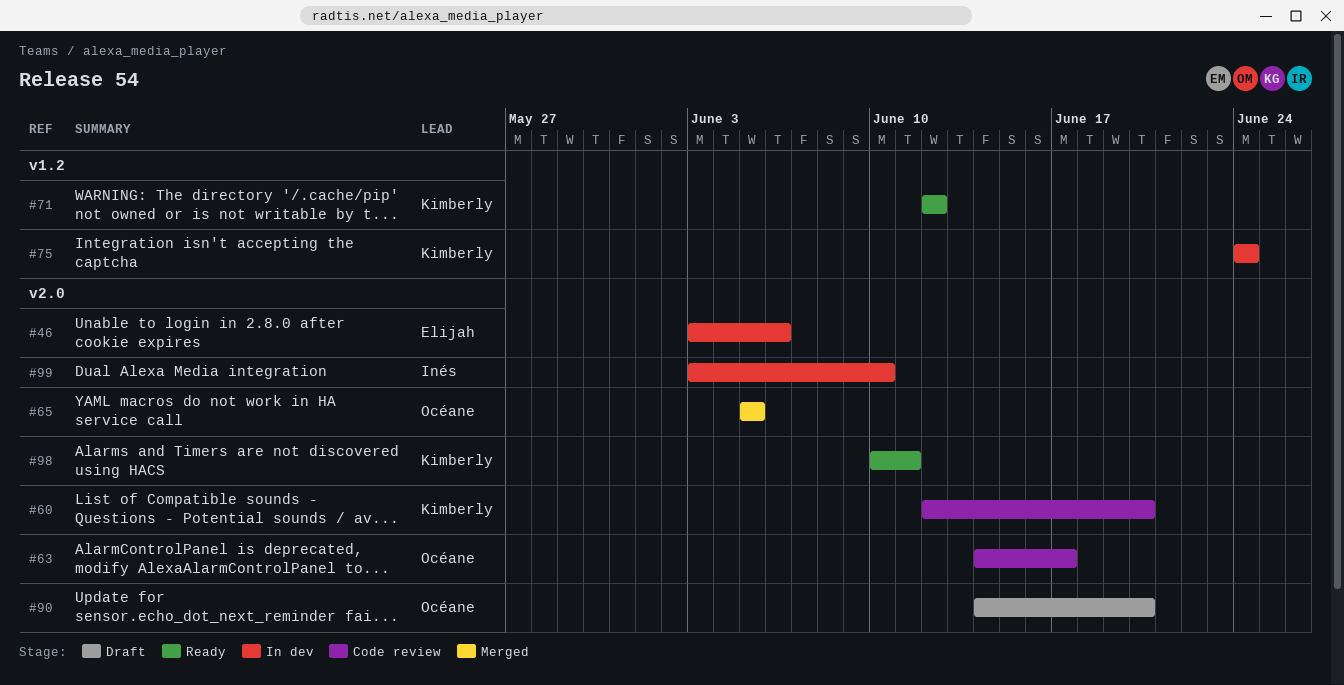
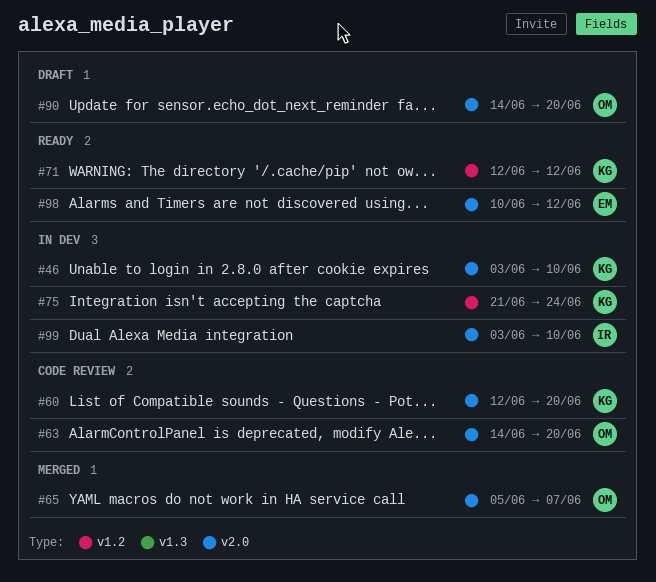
#46, owner: Elijah -> Kimberly
#46, due: Jun 6 -> Jun 10
#63, due: Jun 17 -> Jun 20
#65, due: Jun 5 -> Jun 7
#75, start: Jun 24 -> Jun 21
#98, owner: Kimberly -> Elijah
#98, due: Jun 11 -> Jun 12

